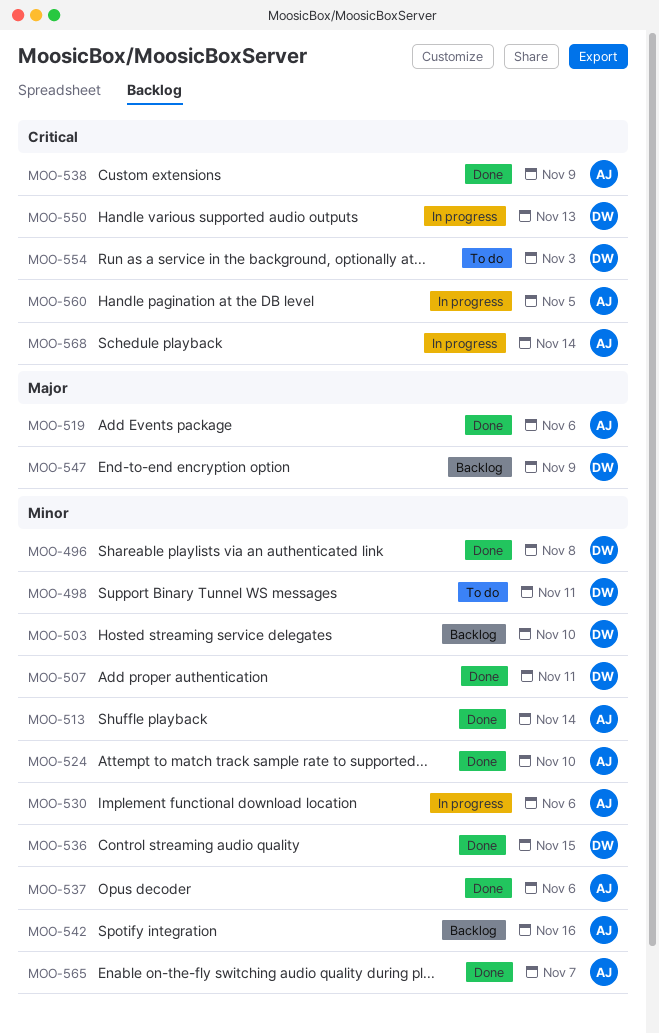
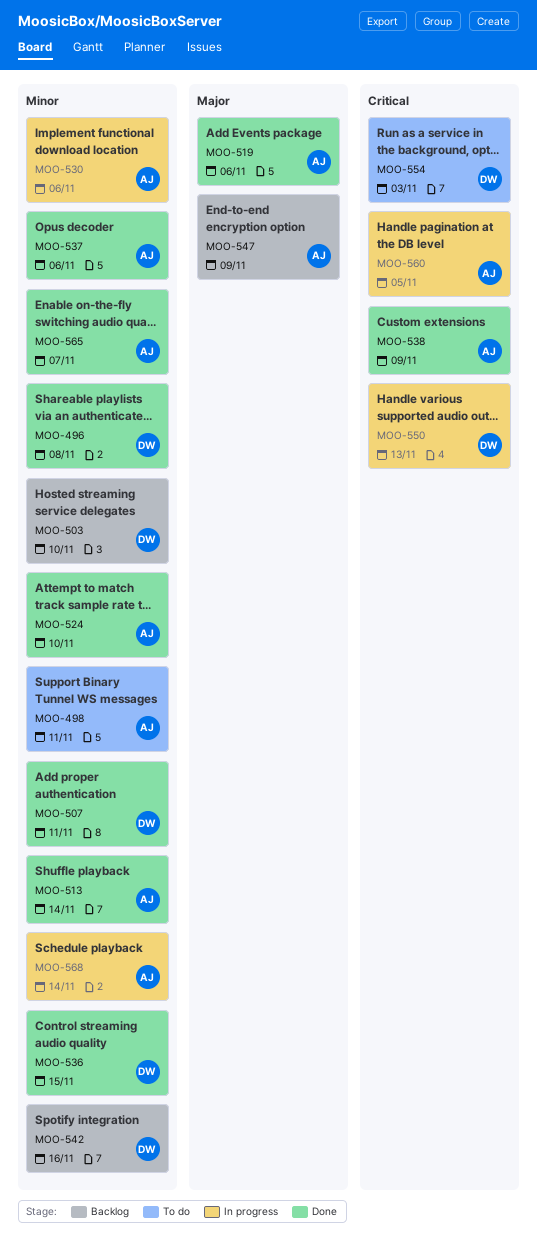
MOO-498, owner: DW -> AJ
MOO-542, owner: AJ -> DW
MOO-547, owner: DW -> AJ
MOO-568, priority: Critical -> Minor

